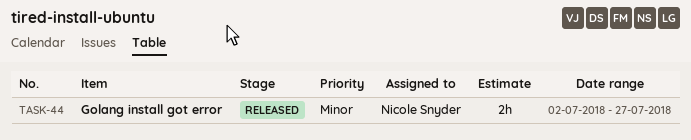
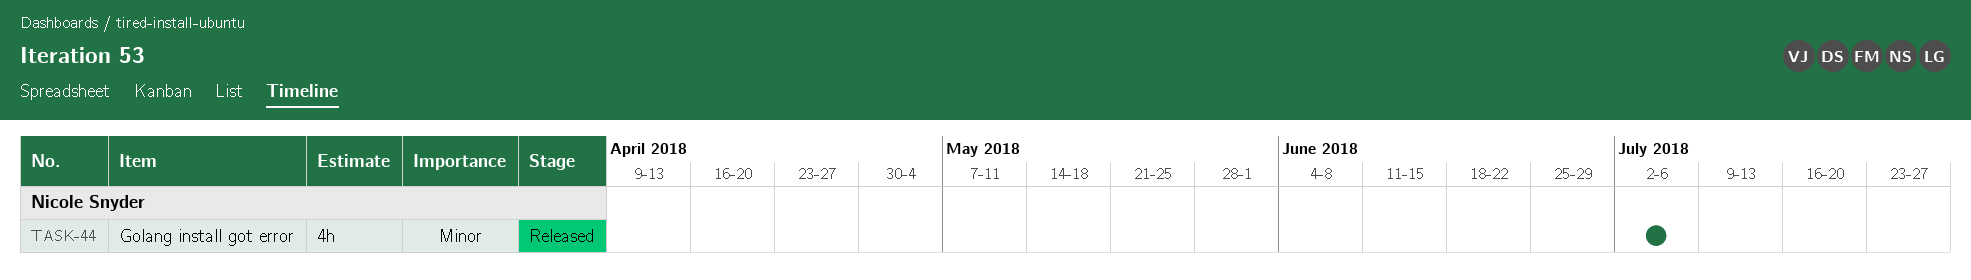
TASK-44, estimate: 2h -> 4h
TASK-44, due: Jul 27 -> Jul 6

